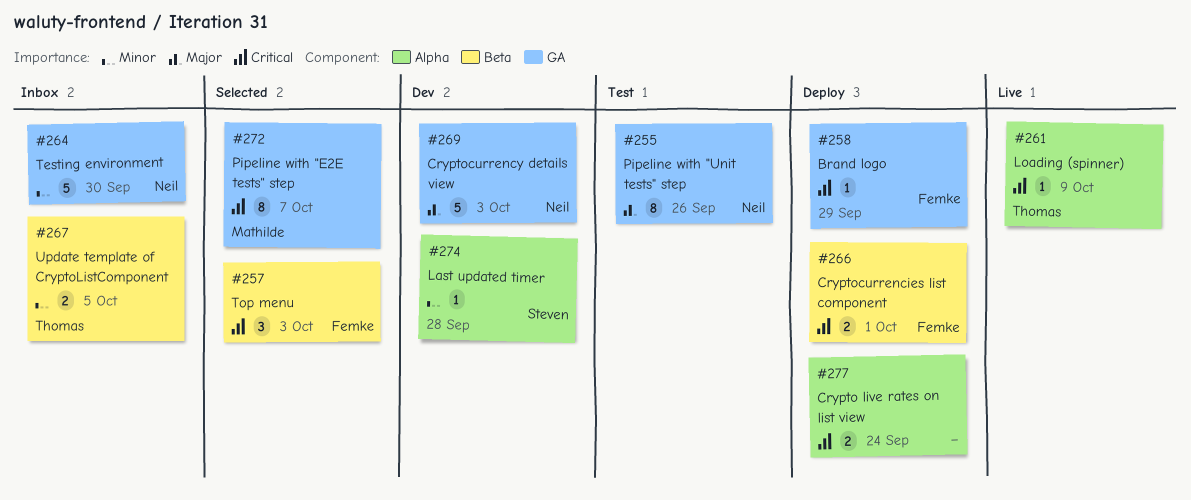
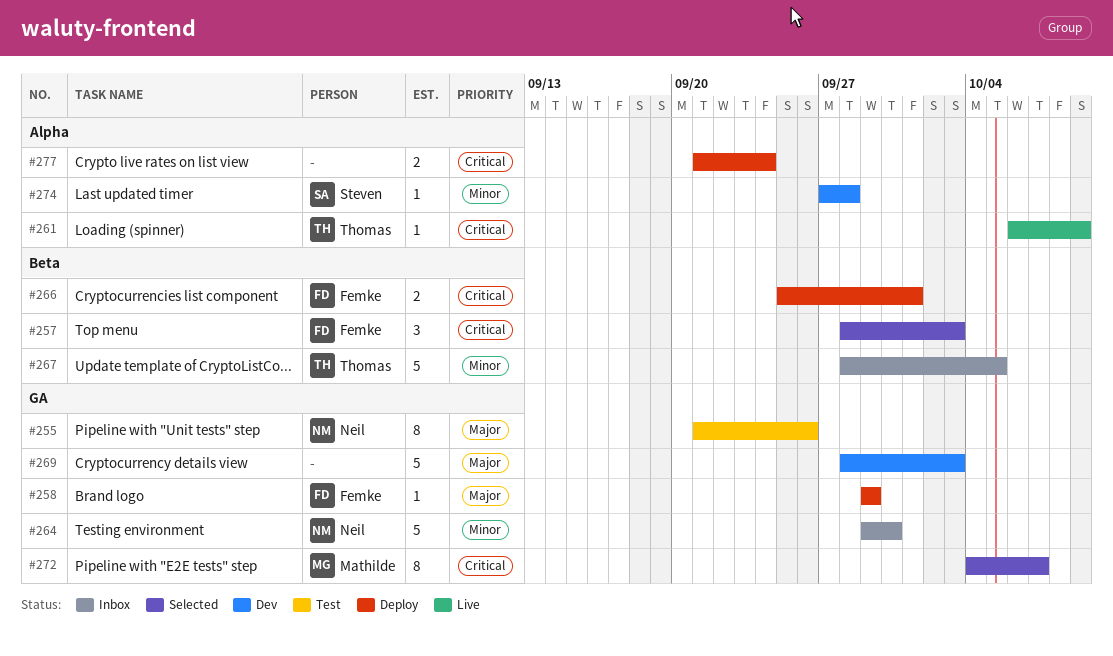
#258, priority: Critical -> Major
#267, estimate: 2 -> 5
#269, owner: Neil -> none

